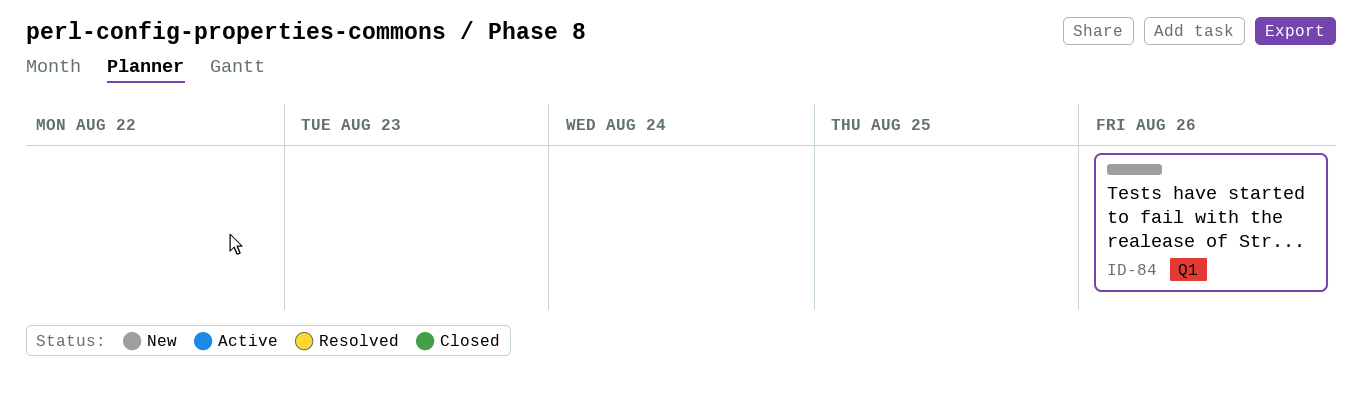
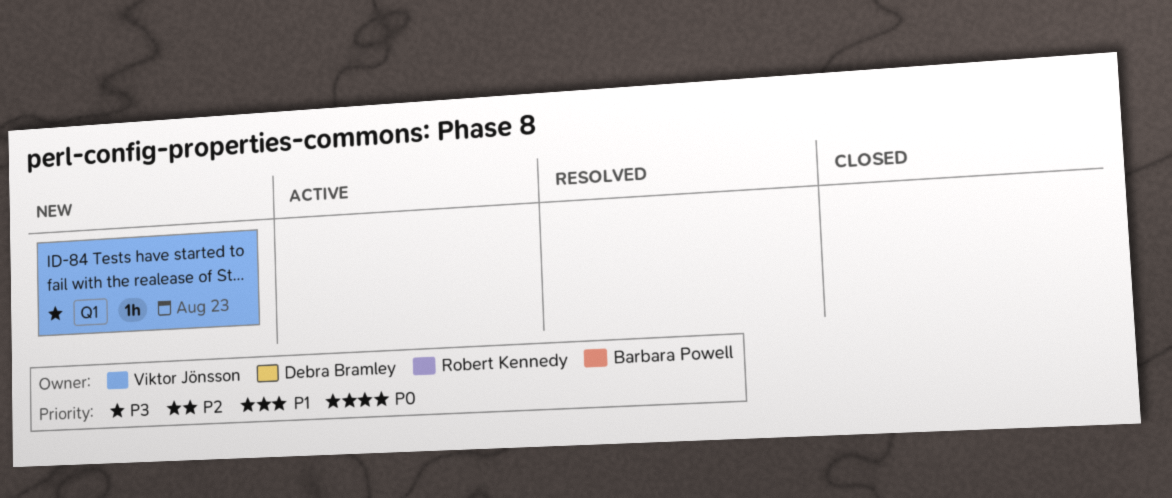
ID-84, due: Aug 26 -> Aug 23

